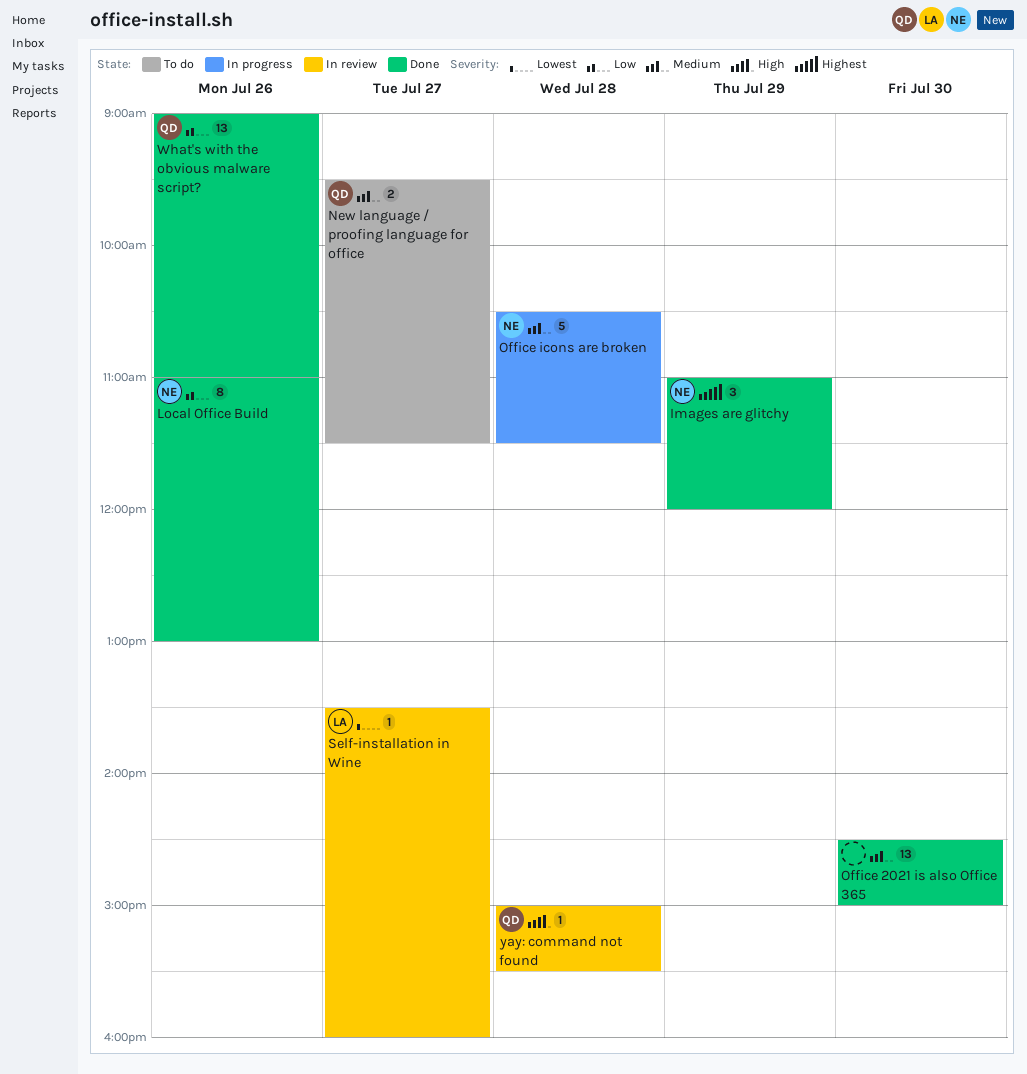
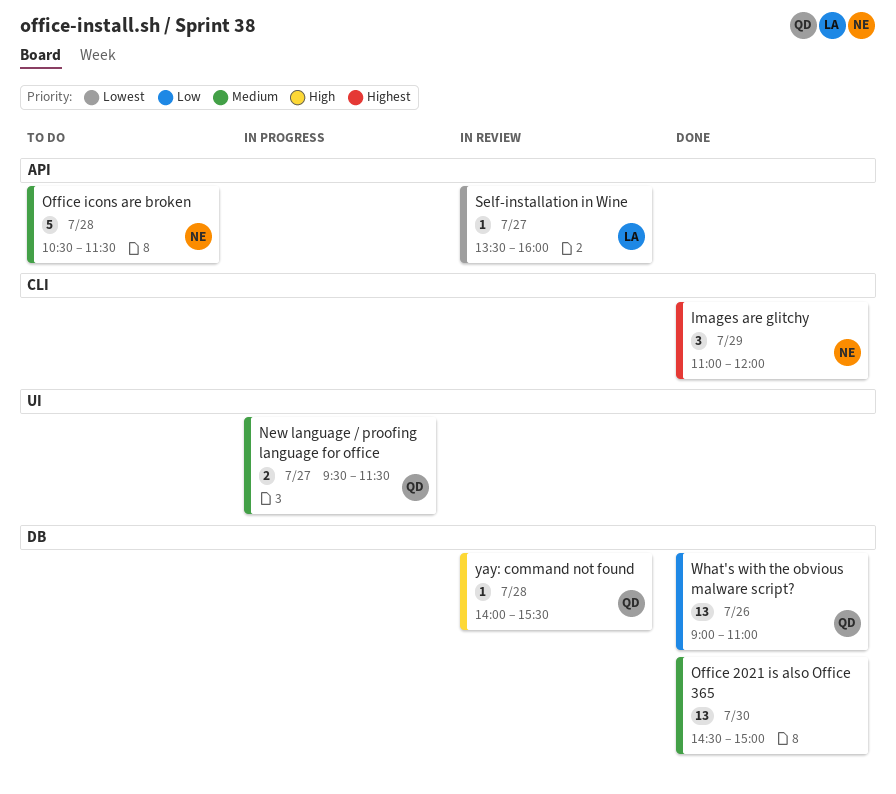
Local Office Build: present -> none
New language / proofing language for office, status: To do -> In progress
Office icons are broken, status: In progress -> To do
yay: command not found, begins: 15:00 -> 14:00

